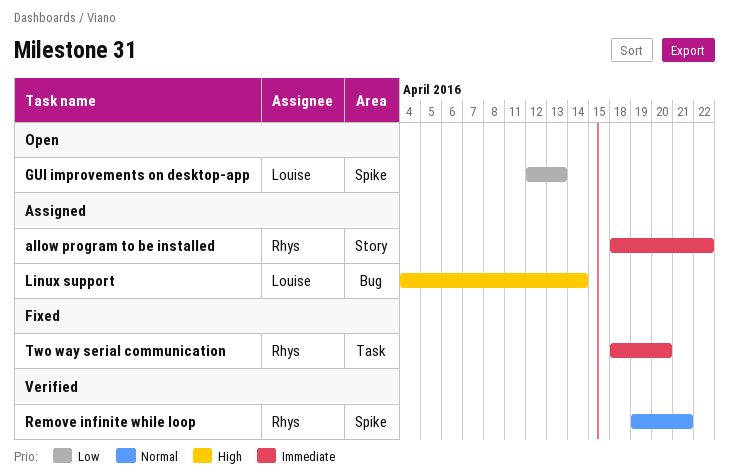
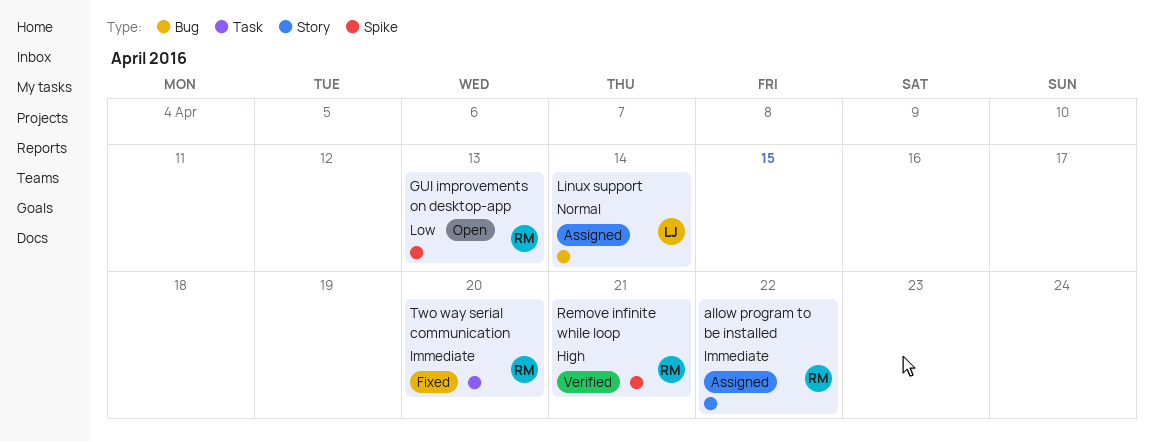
GUI improvements on desktop-app, owner: Louise -> Rhys
Linux support, priority: High -> Normal
Remove infinite while loop, priority: Normal -> High

